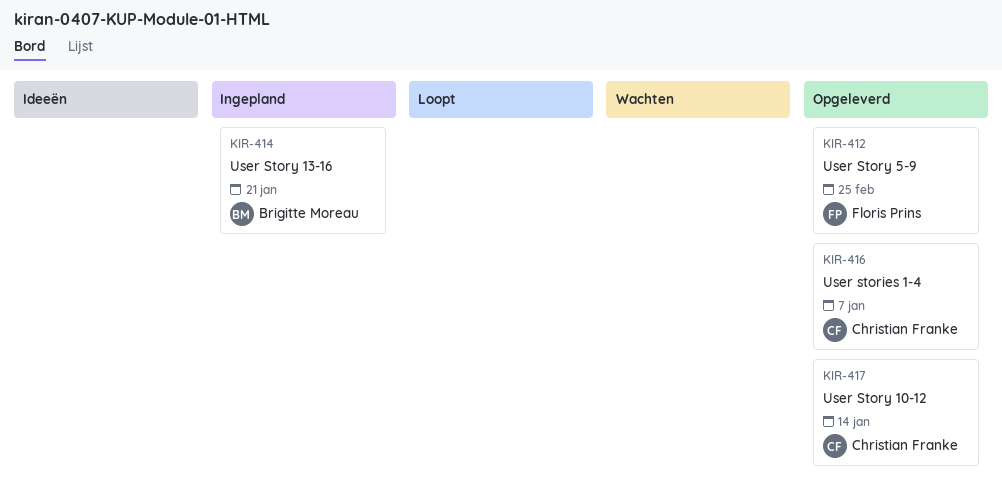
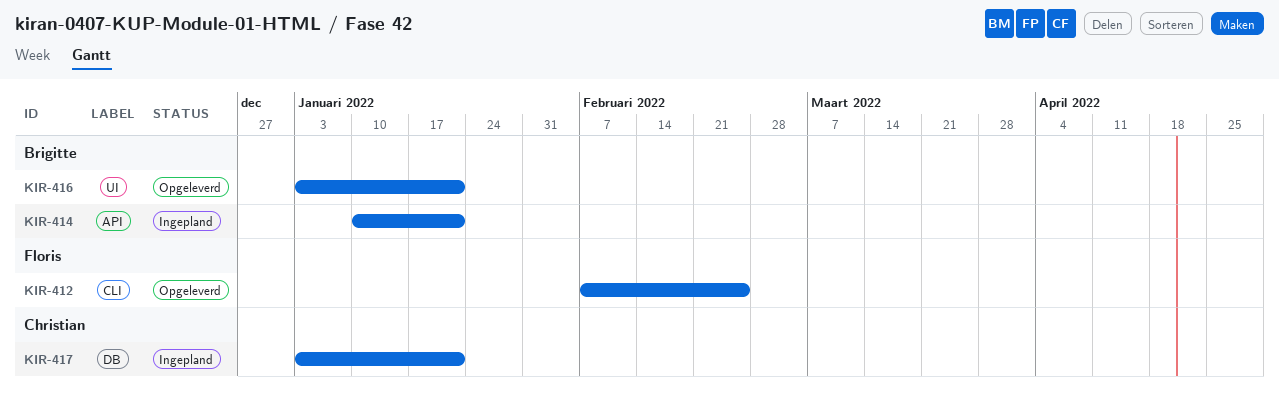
KIR-416, owner: Christian Franke -> Brigitte Moreau
KIR-416, due: Jan 7 -> Jan 21
KIR-417, status: Opgeleverd -> Ingepland
KIR-417, due: Jan 14 -> Jan 21

